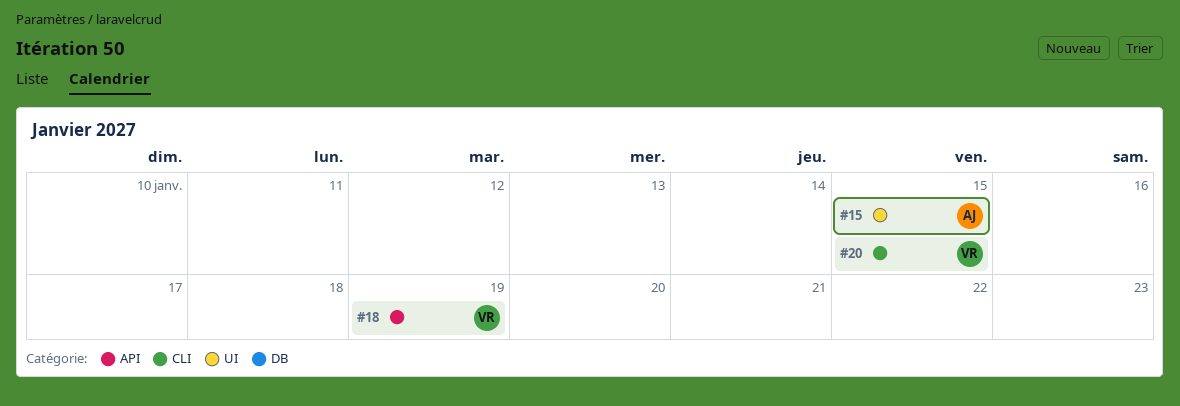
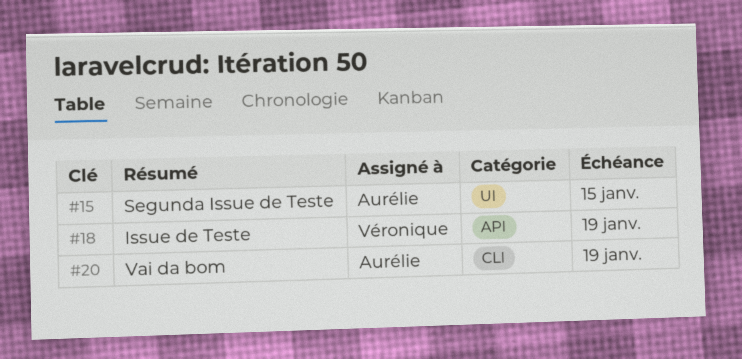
#20, owner: Véronique -> Aurélie
#20, due: Jan 15 -> Jan 19

